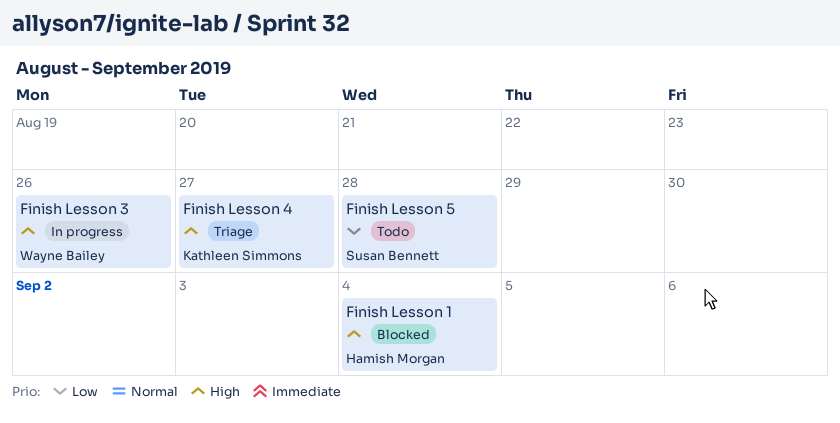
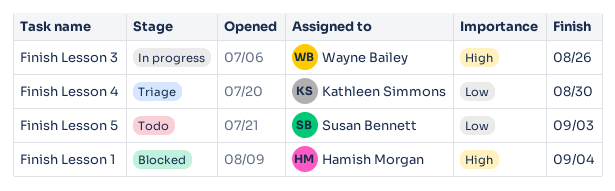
Finish Lesson 4, priority: High -> Low
Finish Lesson 4, due: Aug 27 -> Aug 30
Finish Lesson 5, due: Aug 28 -> Sep 3

